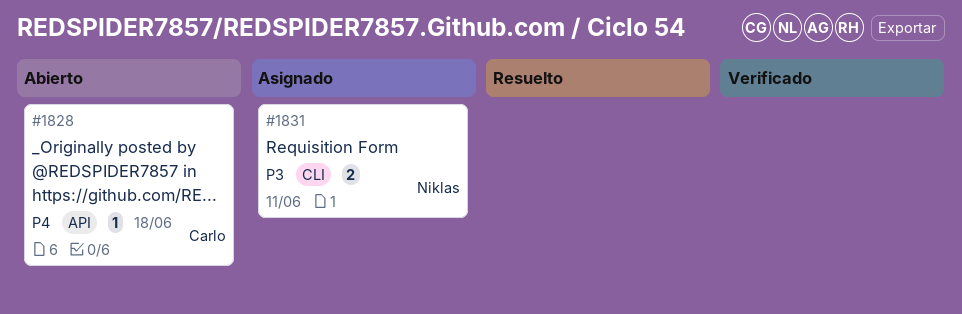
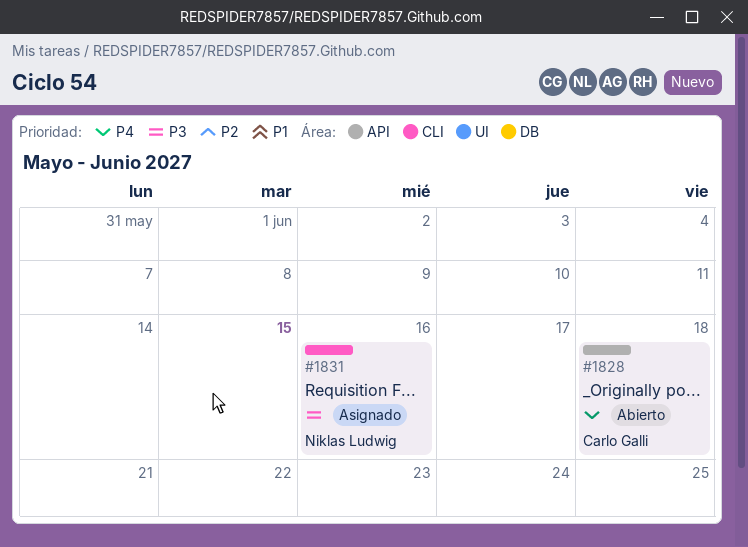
#1831, due: Jun 11 -> Jun 16

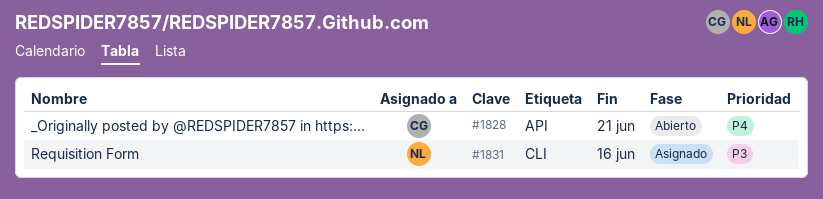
#1828, due: Jun 18 -> Jun 21

